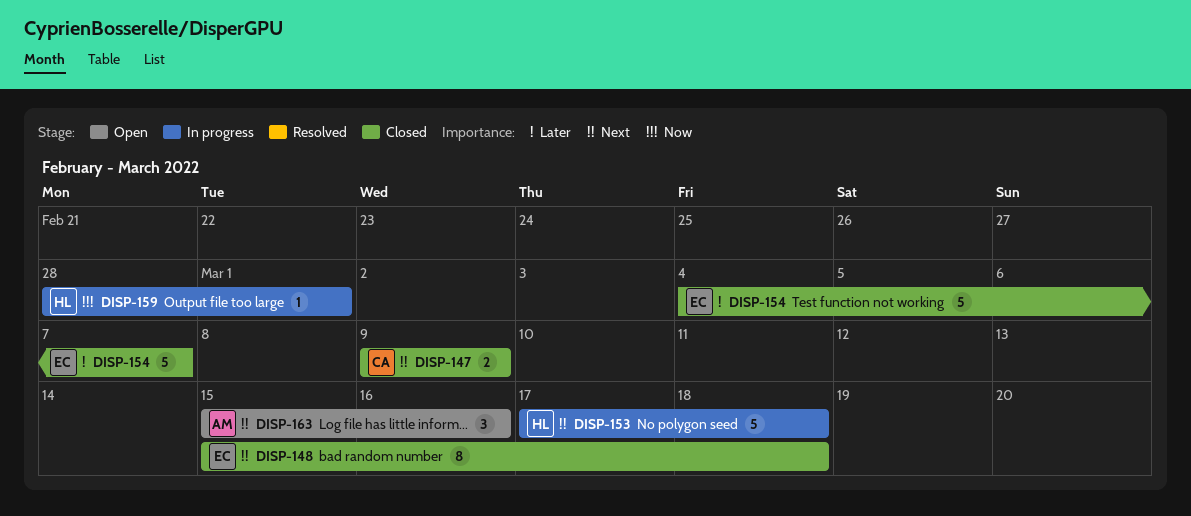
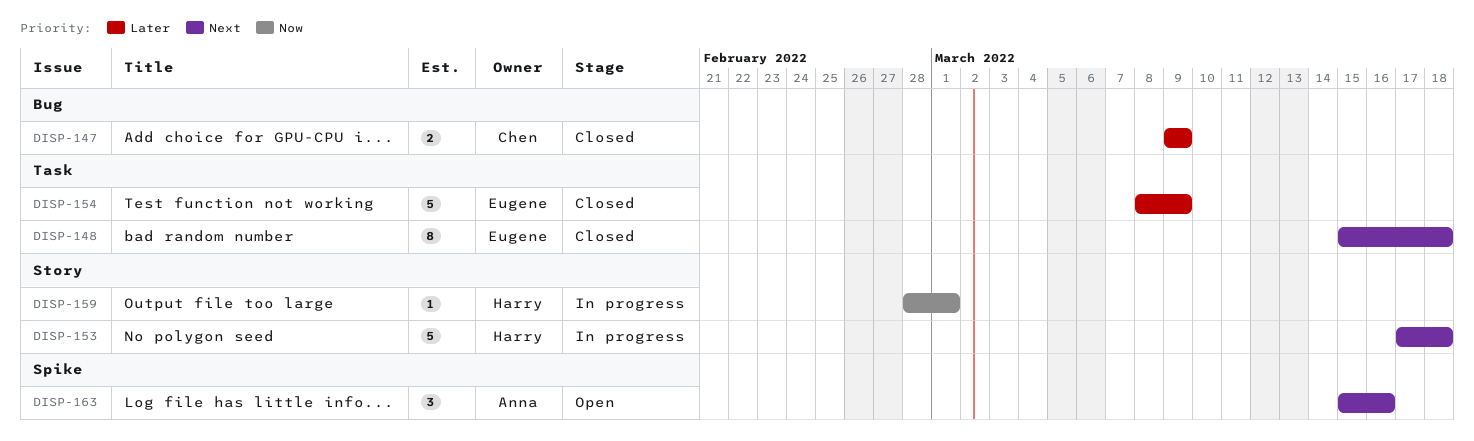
DISP-147, priority: Next -> Later
DISP-154, start: Mar 4 -> Mar 8
DISP-154, due: Mar 7 -> Mar 9

